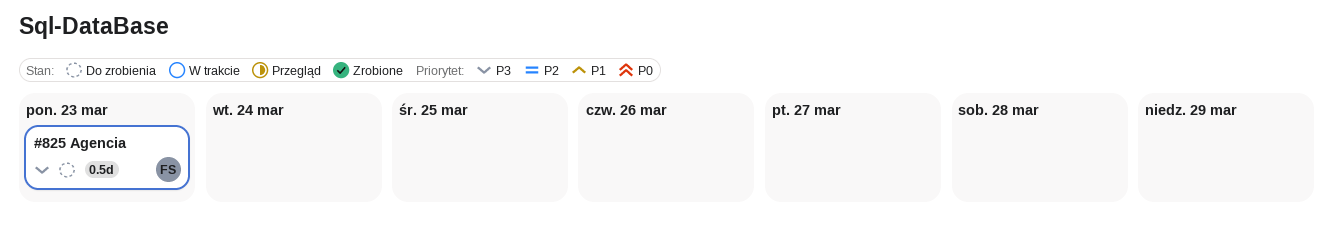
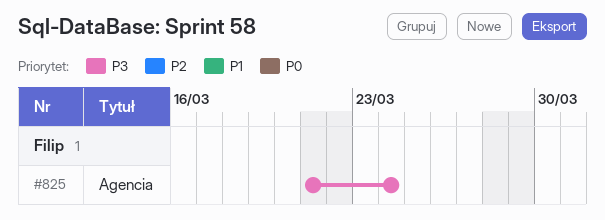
#825, due: Mar 23 -> Mar 24

